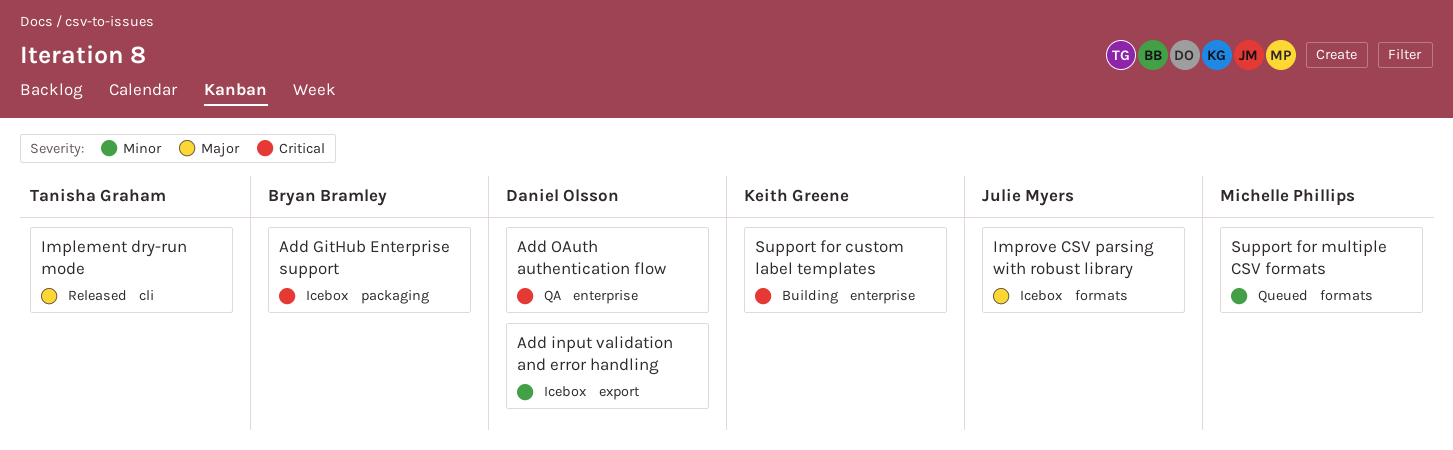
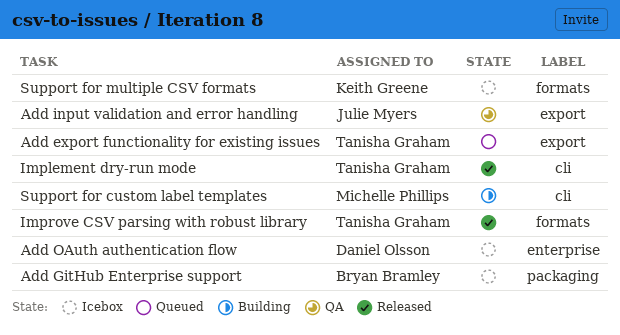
Add export functionality for existing issues: none -> present
Add input validation and error handling, status: Icebox -> QA
Add input validation and error handling, owner: Daniel Olsson -> Julie Myers
Add OAuth authentication flow, status: QA -> Icebox
Improve CSV parsing with robust library, status: Icebox -> Released
Improve CSV parsing with robust library, owner: Julie Myers -> Tanisha Graham
Support for custom label templates, owner: Keith Greene -> Michelle Phillips
Support for custom label templates, label: enterprise -> cli
Support for multiple CSV formats, status: Queued -> Icebox
Support for multiple CSV formats, owner: Michelle Phillips -> Keith Greene

